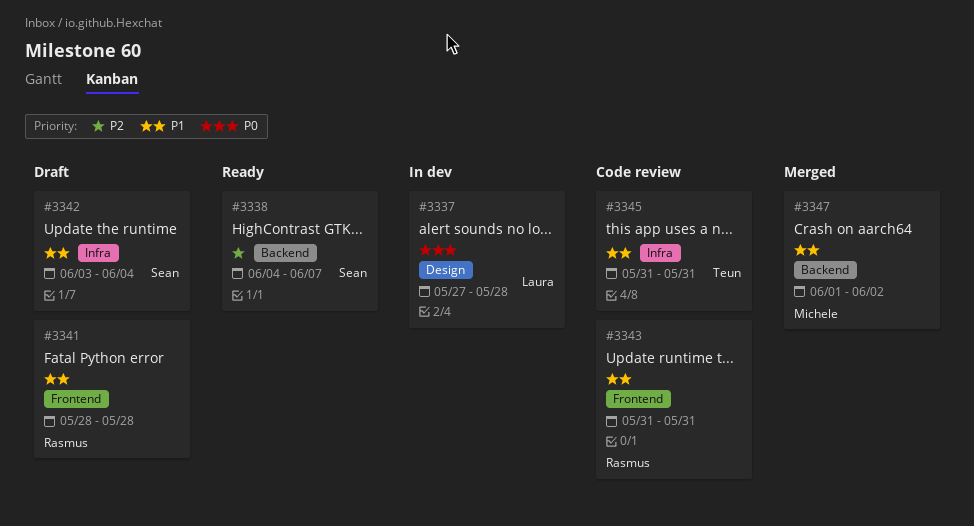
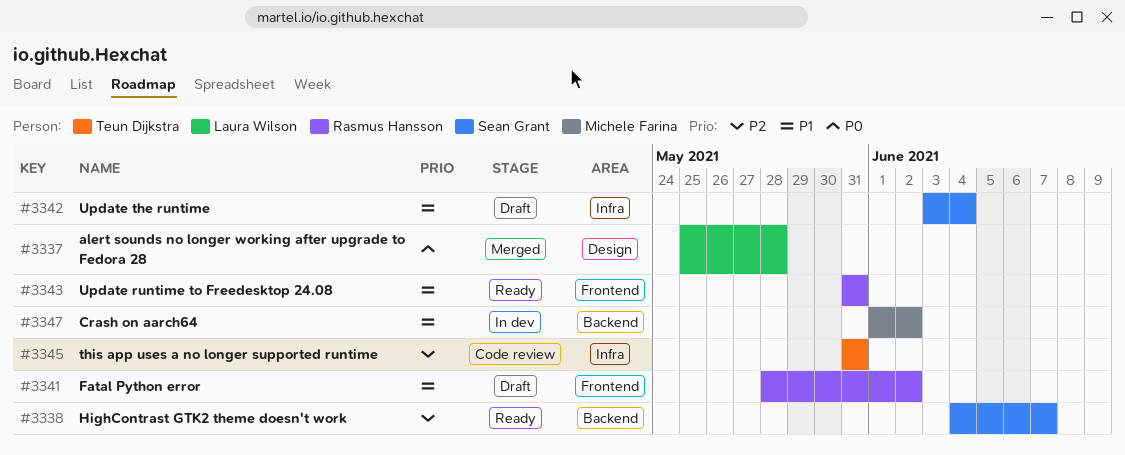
#3337, status: In dev -> Merged
#3337, start: May 27 -> May 25
#3341, due: May 28 -> Jun 2
#3343, status: Code review -> Ready
#3345, priority: P1 -> P2
#3347, status: Merged -> In dev

